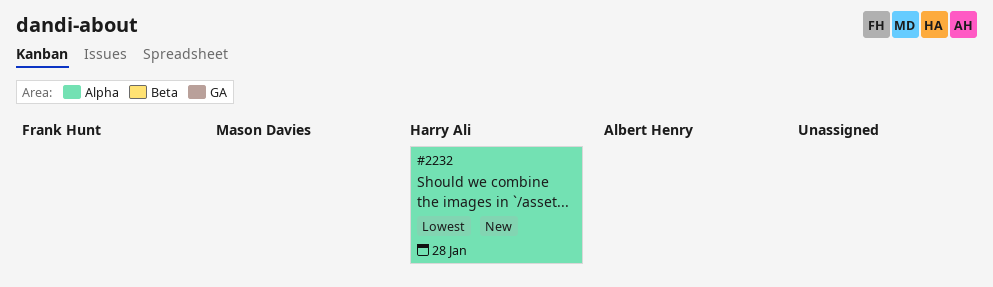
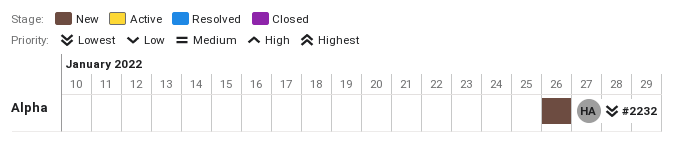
#2232, due: Jan 28 -> Jan 26

